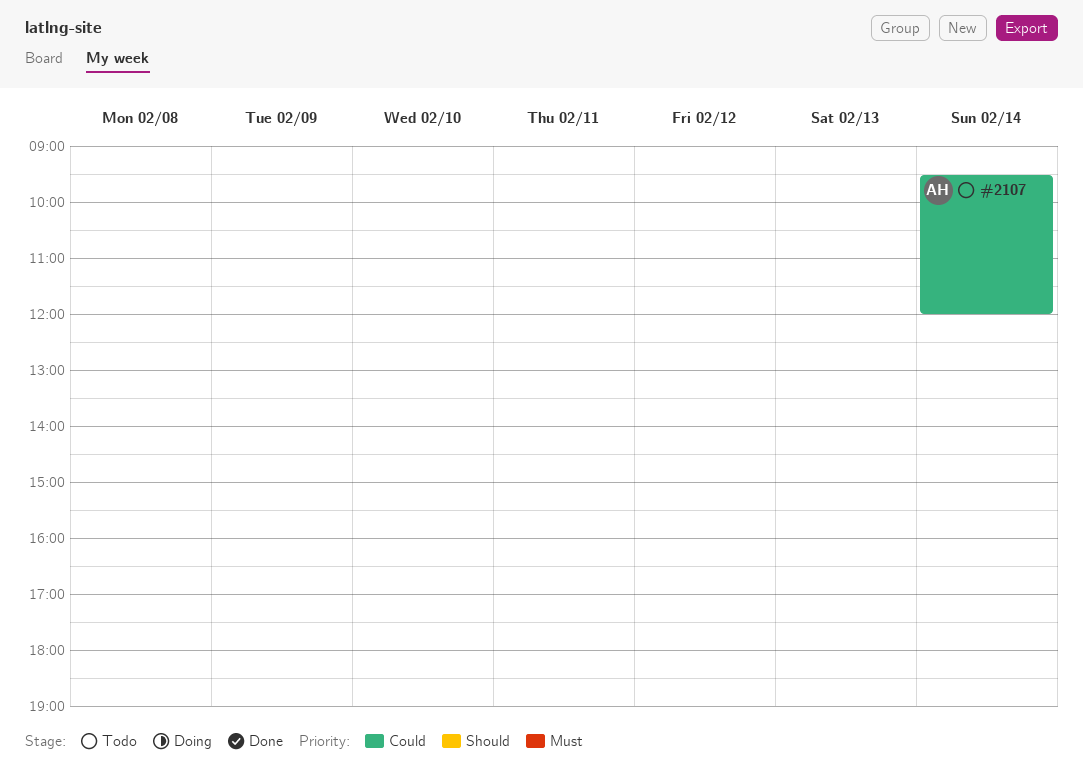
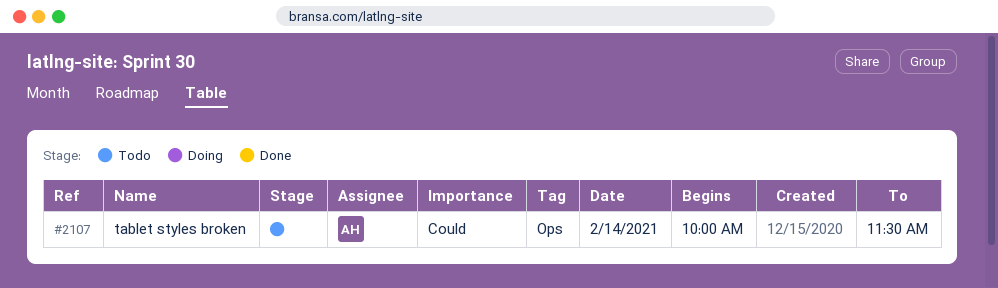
#2107, begins: 09:30 -> 10:00
#2107, ends: 12:00 -> 11:30

